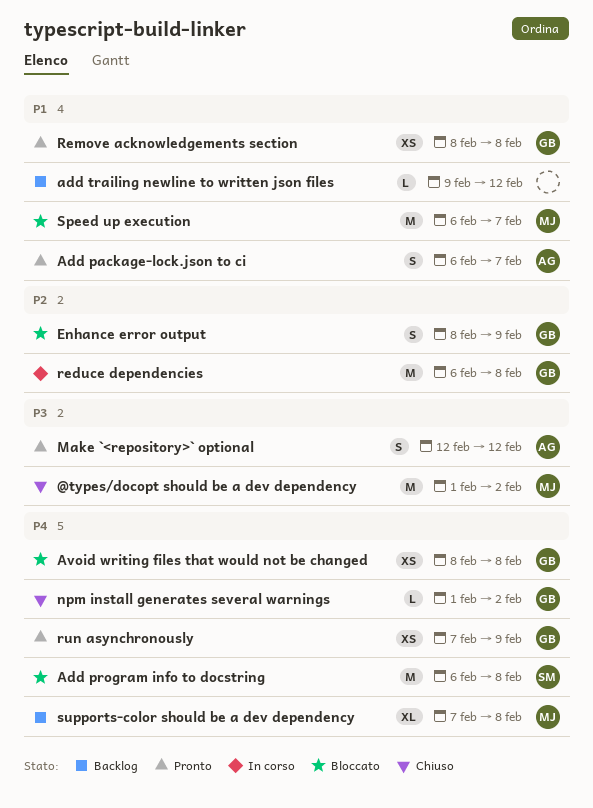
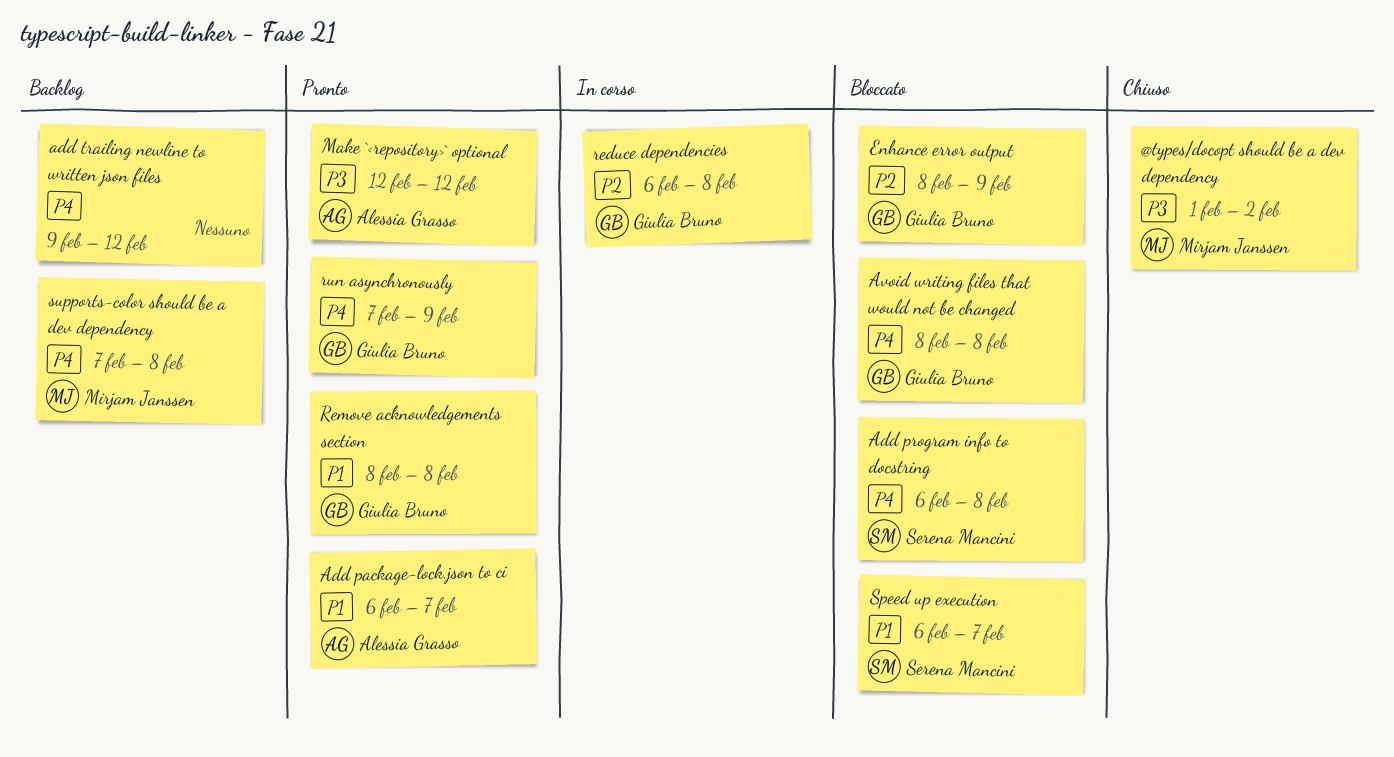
add trailing newline to written json files, priority: P1 -> P4
npm install generates several warnings: present -> none
Speed up execution, owner: Mirjam Janssen -> Serena Mancini

